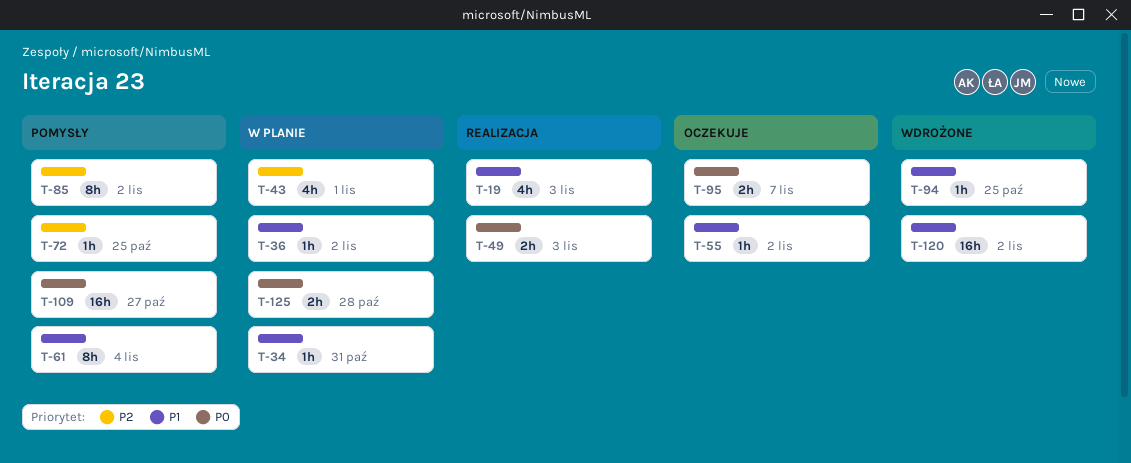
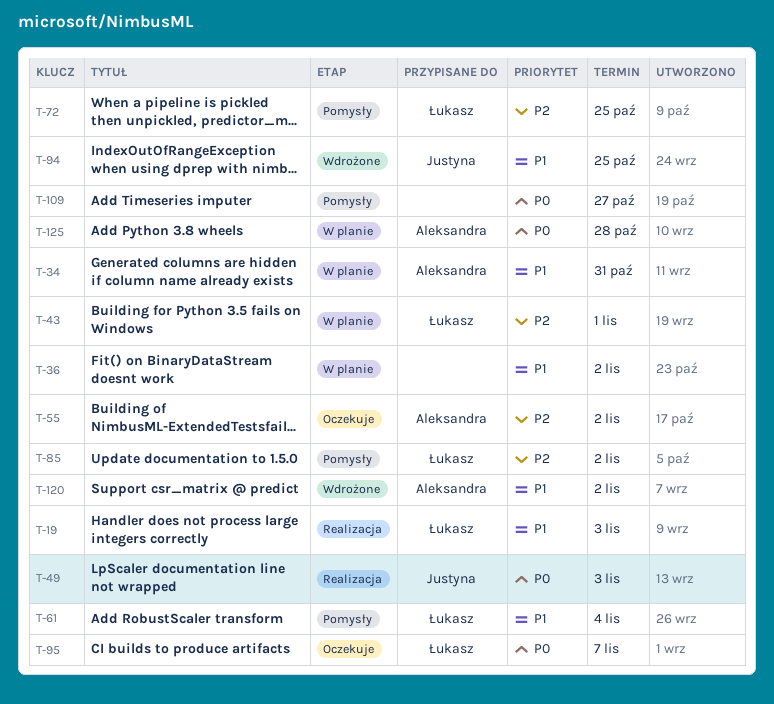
T-55, priority: P1 -> P2

